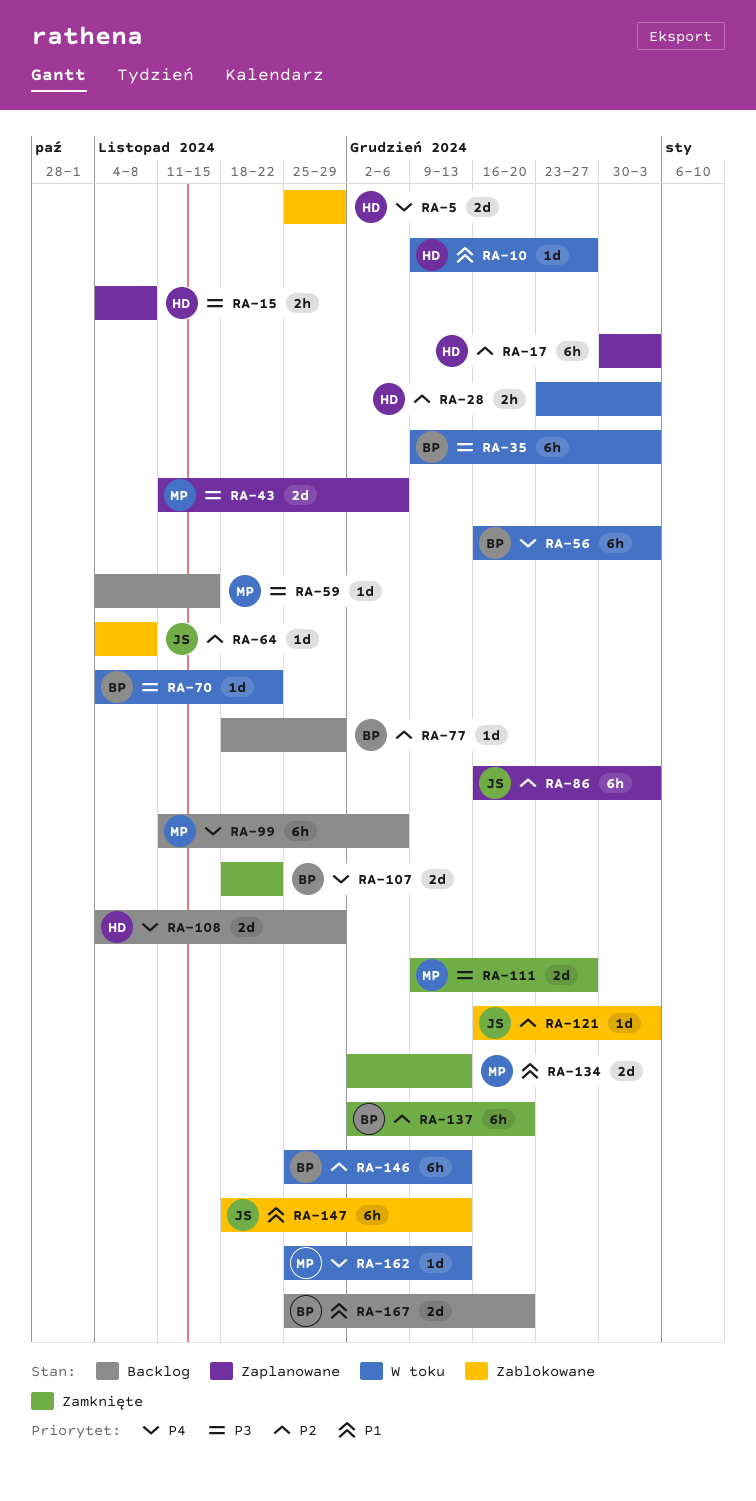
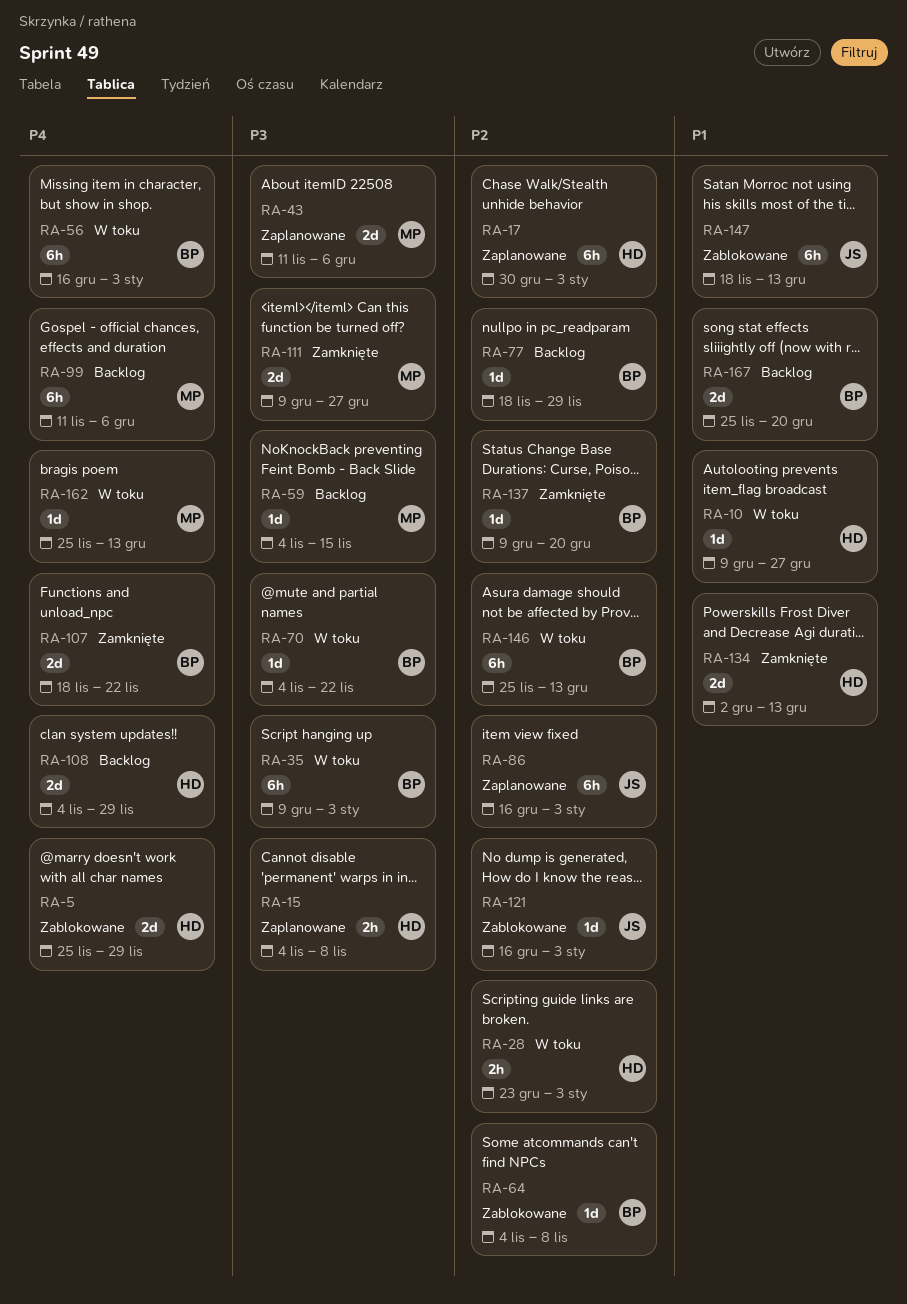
RA-64, owner: JS -> BP
RA-134, owner: MP -> HD
RA-137, estimate: 6h -> 1d
RA-137, start: Dec 2 -> Dec 9

